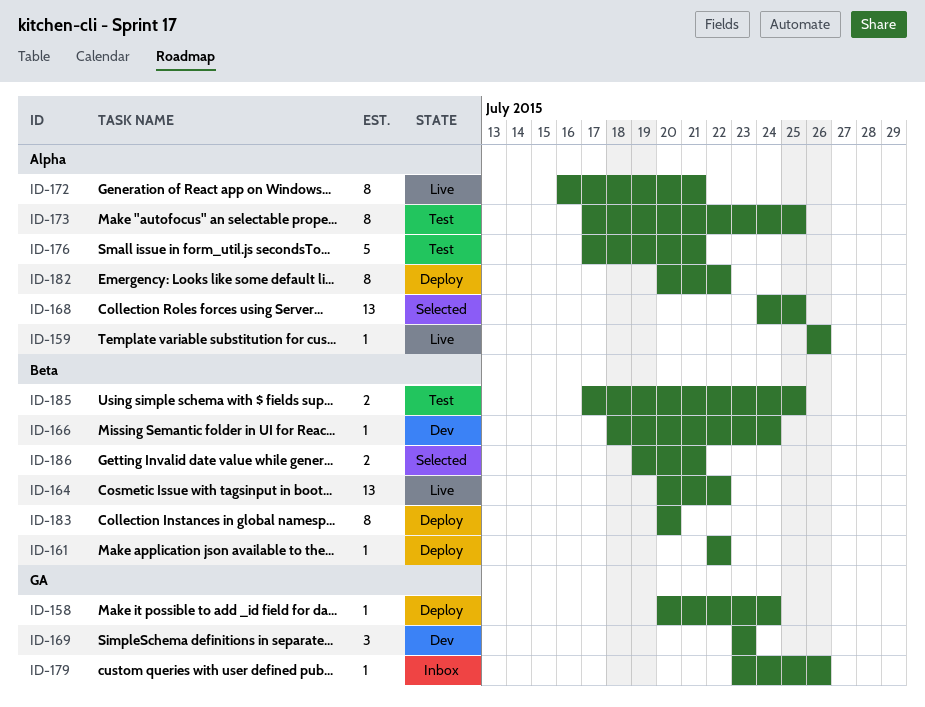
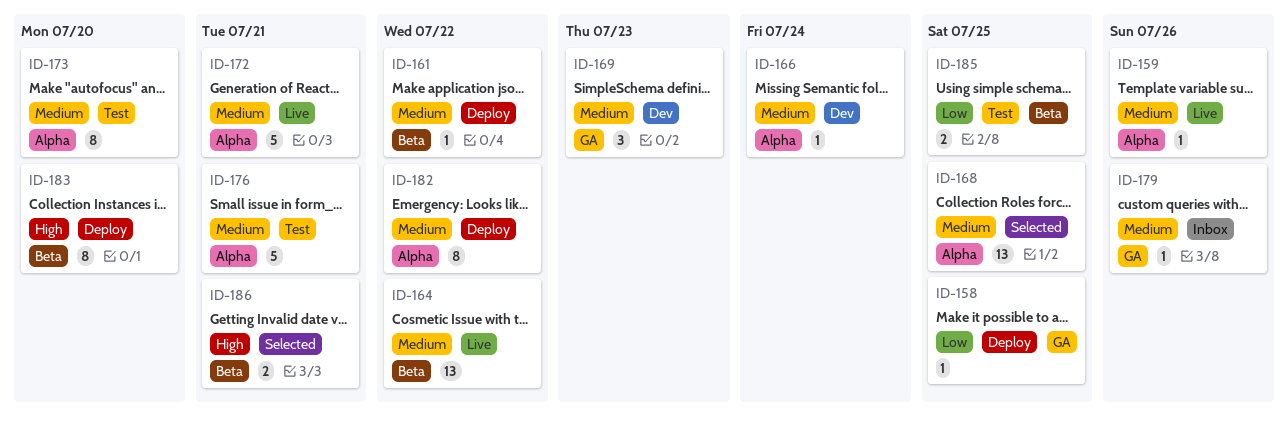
ID-158, due: Jul 24 -> Jul 25
ID-166, label: Beta -> Alpha
ID-172, estimate: 8 -> 5
ID-173, due: Jul 25 -> Jul 20

